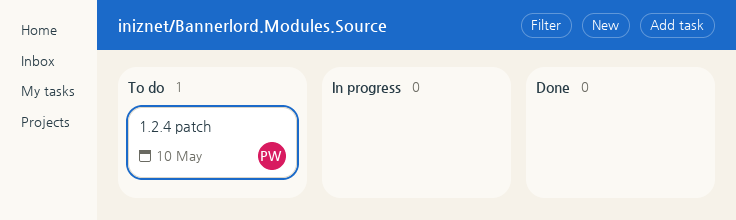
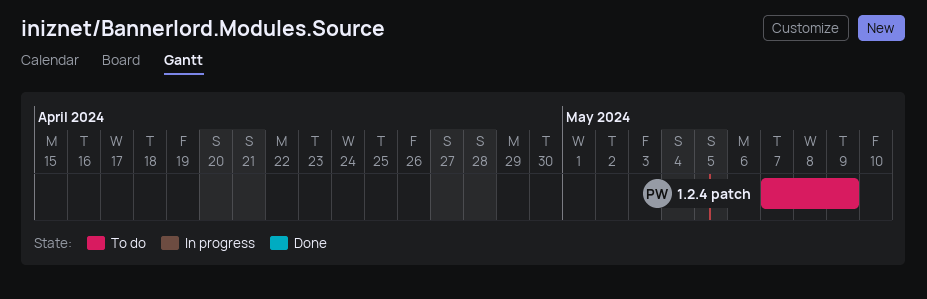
1.2.4 patch, due: May 10 -> May 9

